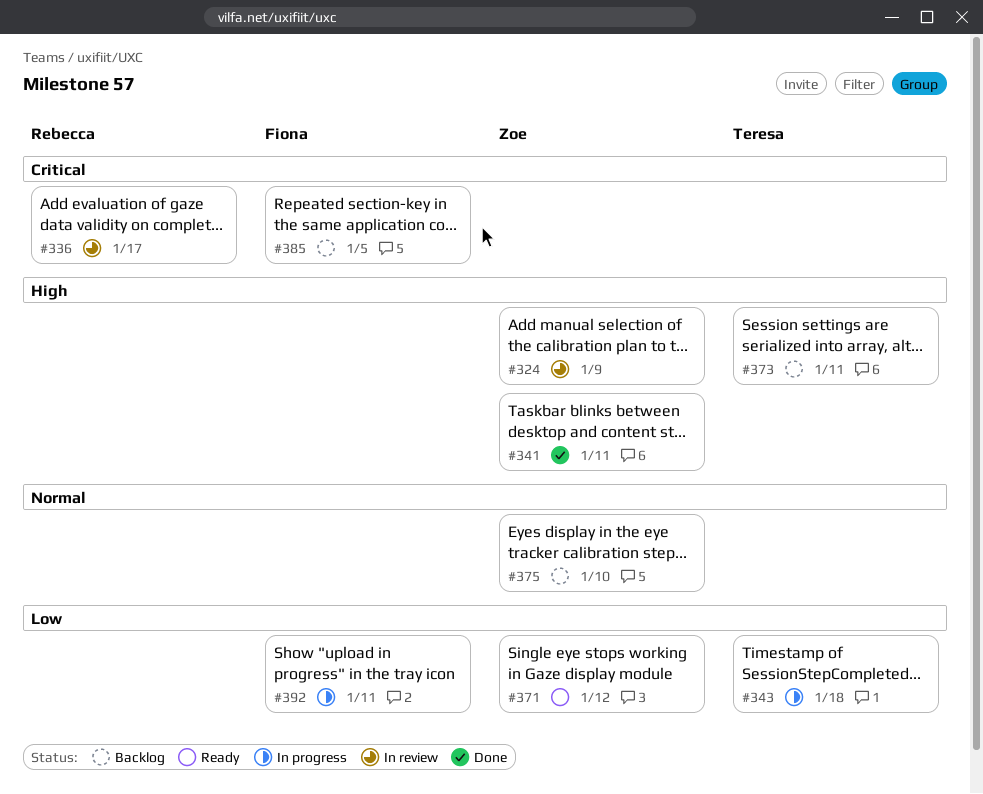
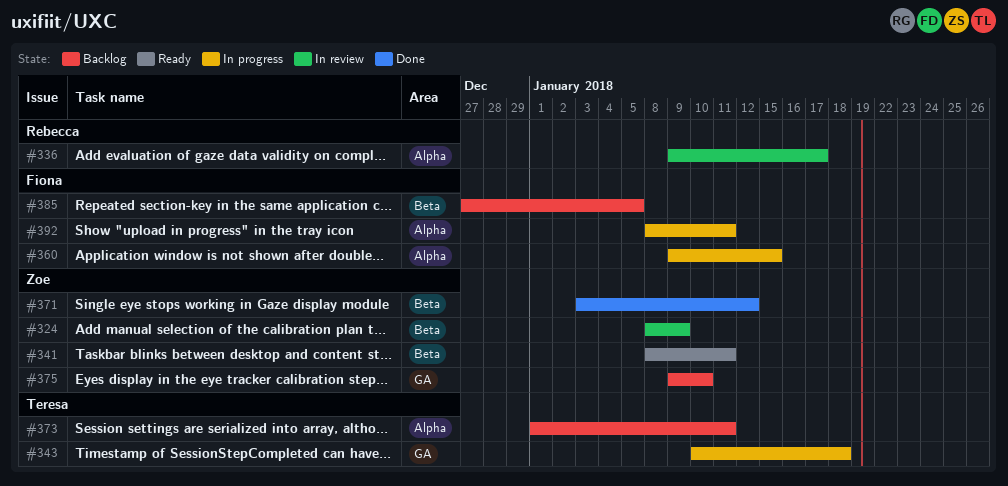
#341, status: Done -> Ready
#360: none -> present
#371, status: Ready -> Done

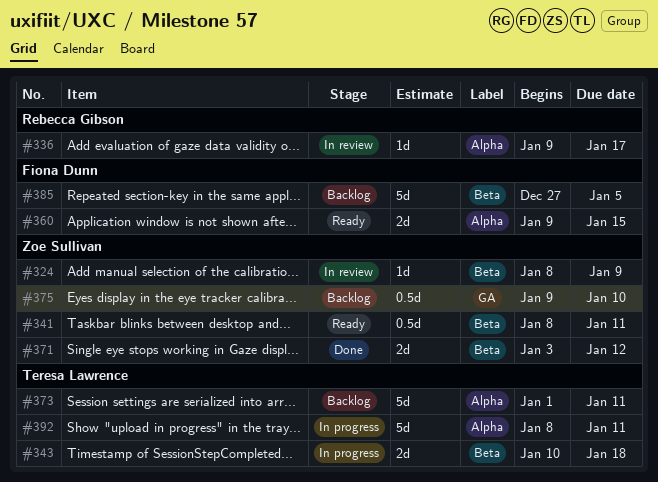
#343, label: GA -> Beta
#360, status: In progress -> Ready
#392, owner: Fiona Dunn -> Teresa Lawrence

